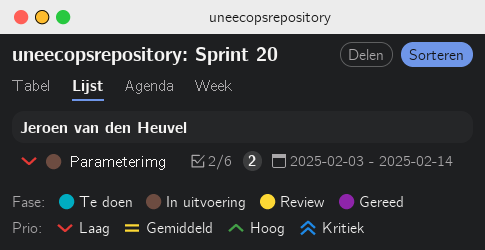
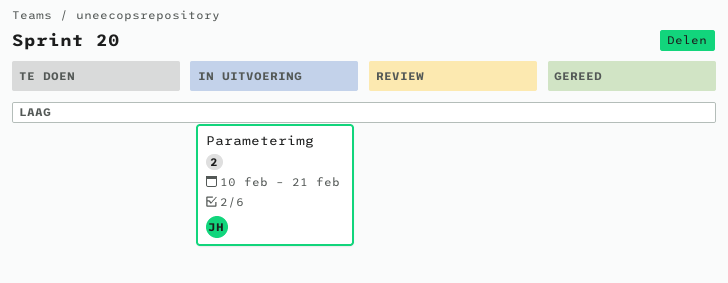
Parameterimg, start: Feb 3 -> Feb 10
Parameterimg, due: Feb 14 -> Feb 21

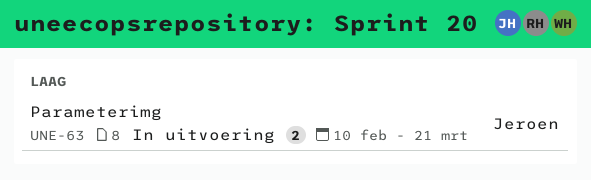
Parameterimg, due: Feb 21 -> Mar 21

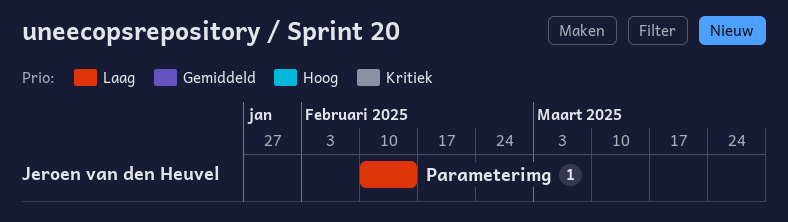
Parameterimg, estimate: 2 -> 1
Parameterimg, due: Mar 21 -> Feb 14

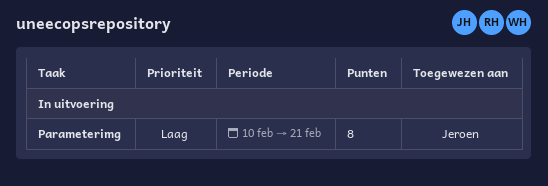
Parameterimg, estimate: 1 -> 8
Parameterimg, due: Feb 14 -> Feb 21

